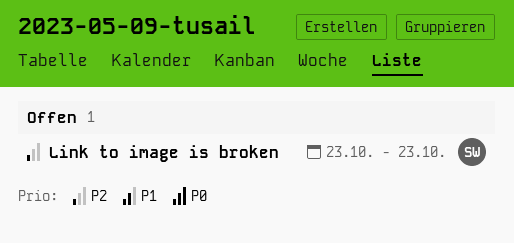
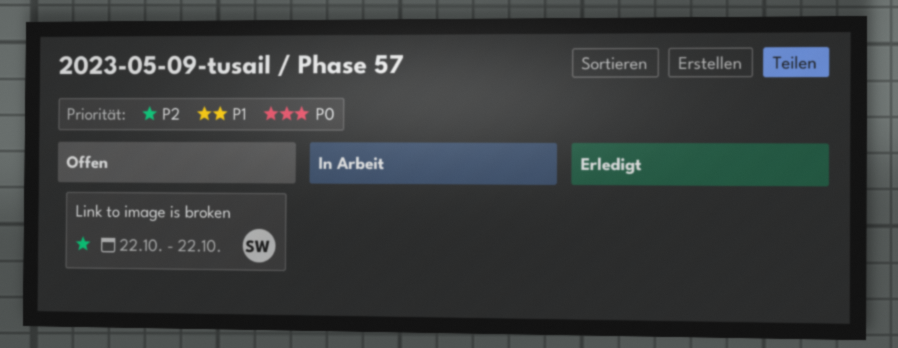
Link to image is broken, start: Oct 23 -> Oct 22
Link to image is broken, due: Oct 23 -> Oct 22

